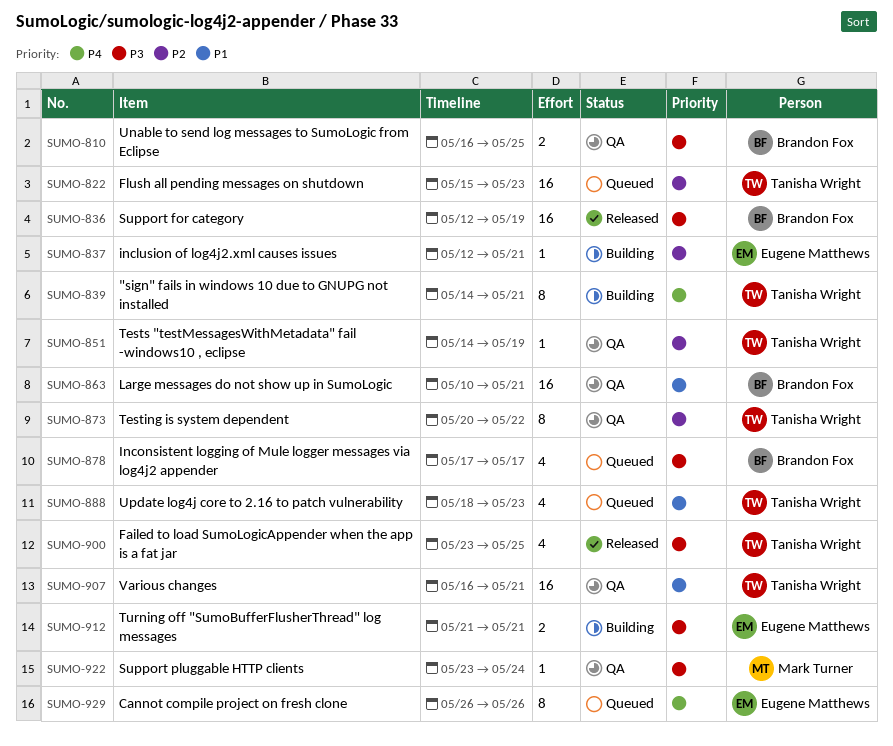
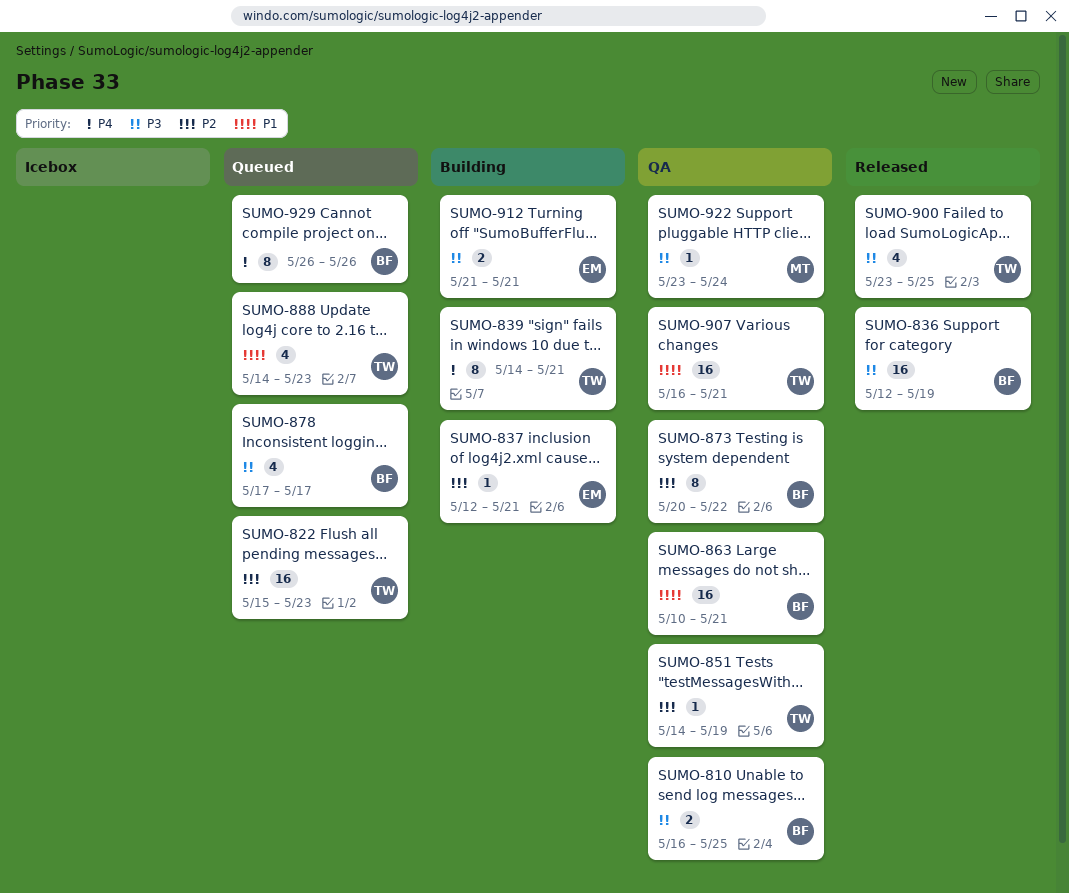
SUMO-873, owner: Tanisha Wright -> Brandon Fox
SUMO-888, start: May 18 -> May 14
SUMO-929, owner: Eugene Matthews -> Brandon Fox

